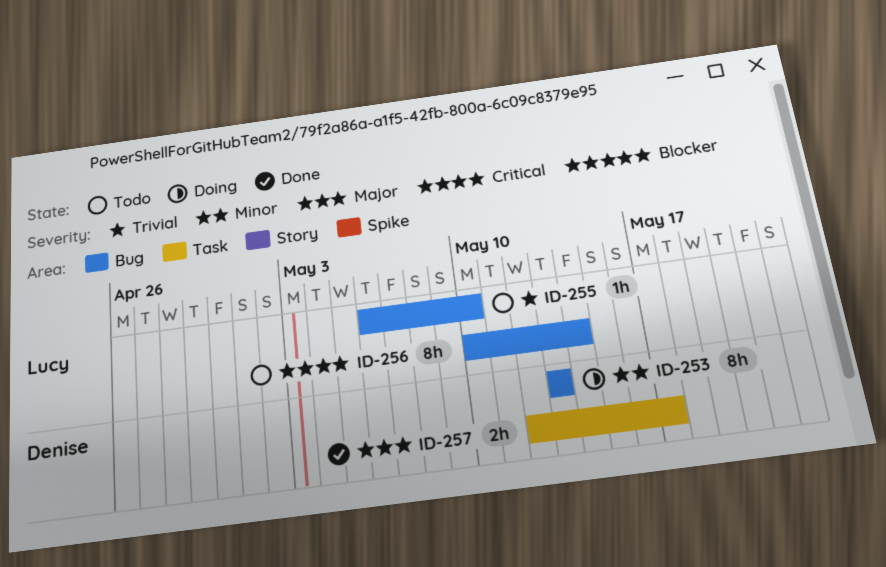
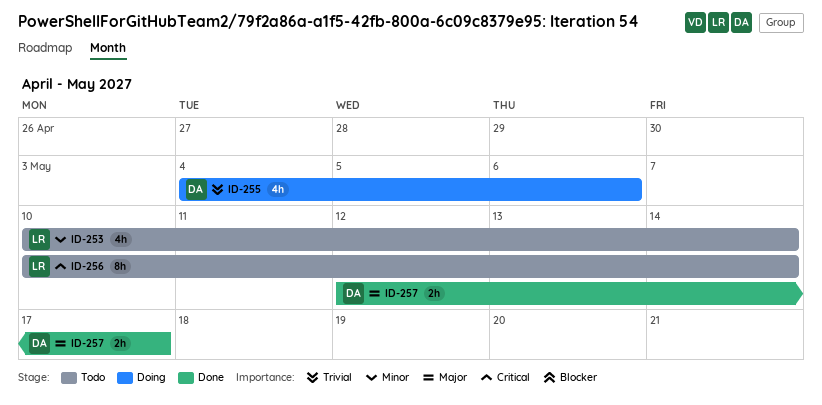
ID-253, status: Doing -> Todo
ID-253, owner: Denise -> Lucy
ID-253, estimate: 8h -> 4h
ID-253, start: May 13 -> May 10
ID-253, due: May 13 -> May 14
ID-255, status: Todo -> Doing
ID-255, owner: Lucy -> Denise
ID-255, estimate: 1h -> 4h
ID-255, start: May 6 -> May 4
ID-255, due: May 10 -> May 6

